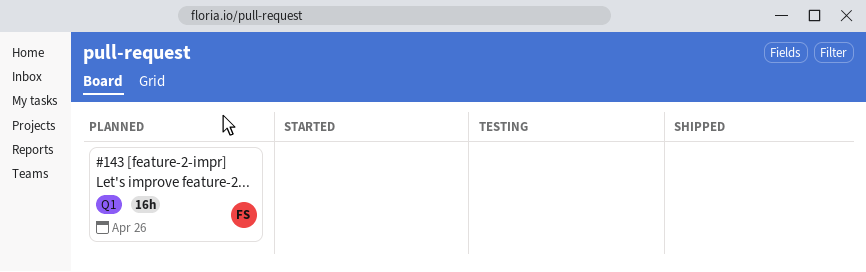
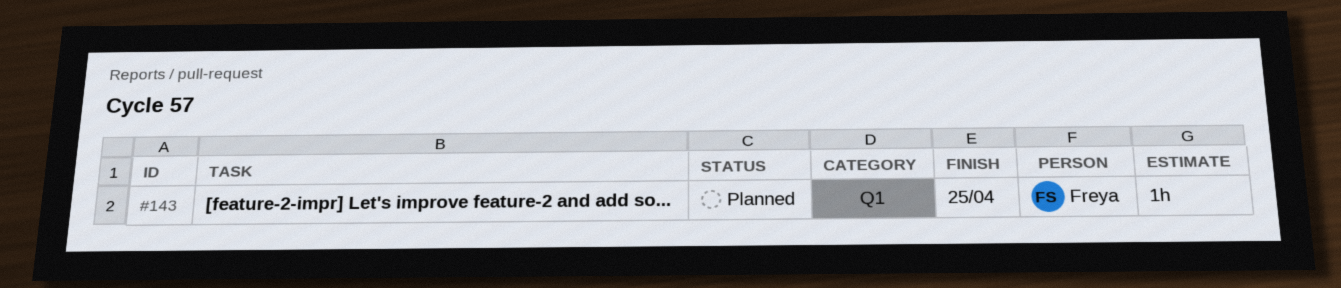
#143, estimate: 16h -> 1h
#143, due: Apr 26 -> Apr 25

